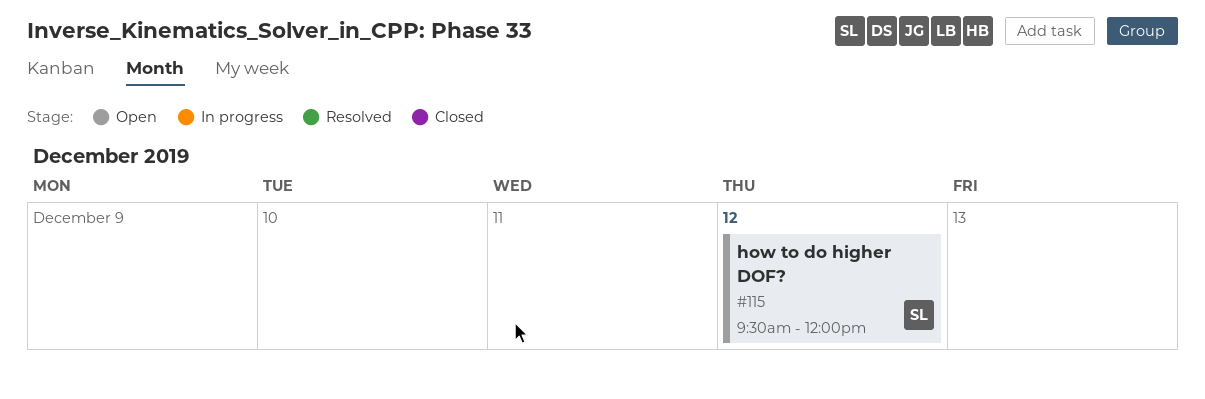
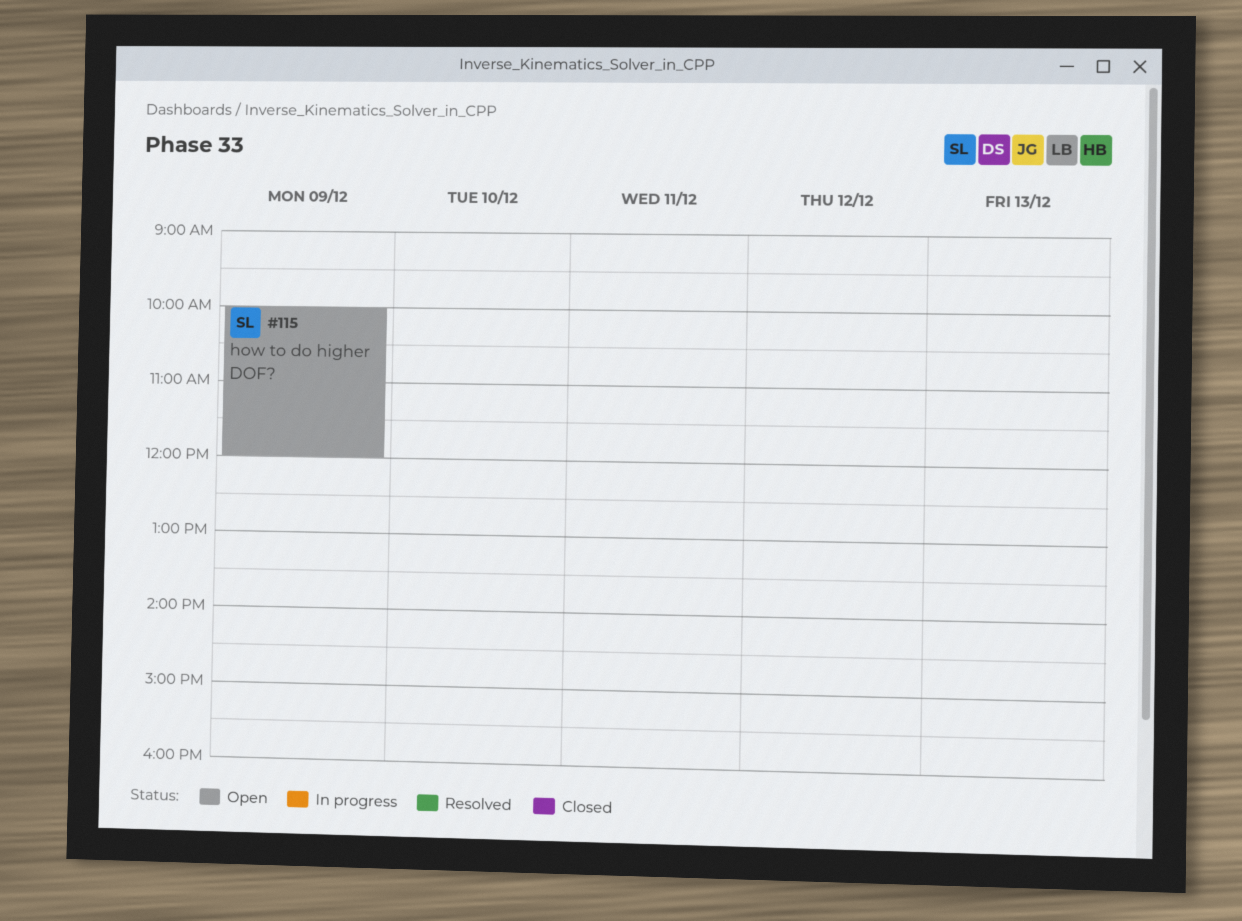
#115, day: Dec 12 -> Dec 9
#115, begins: 09:30 -> 10:00

